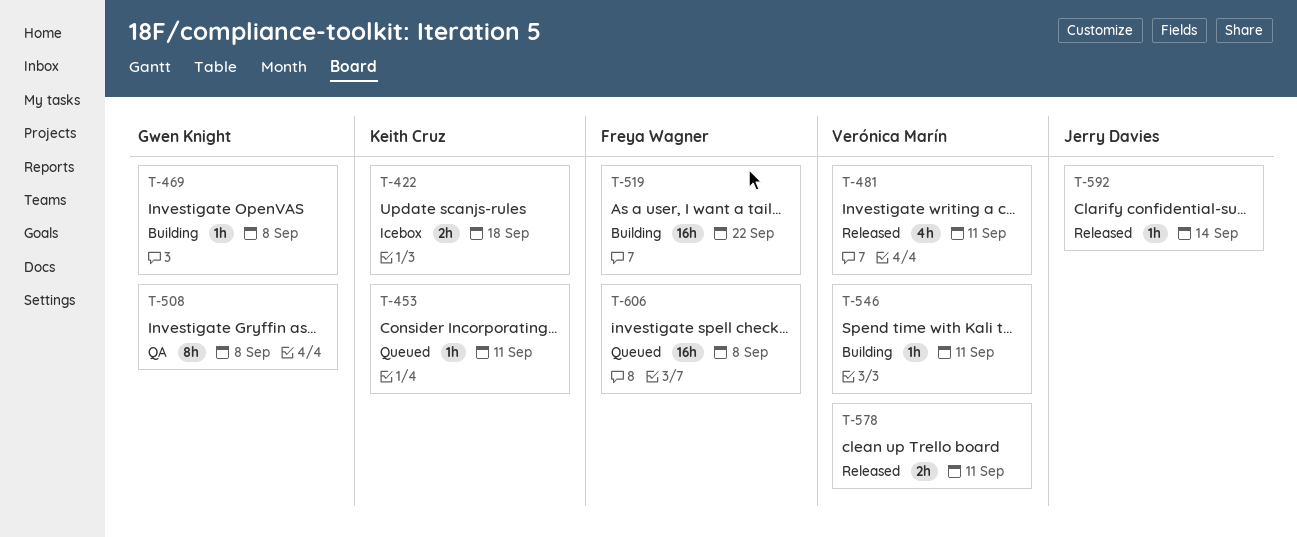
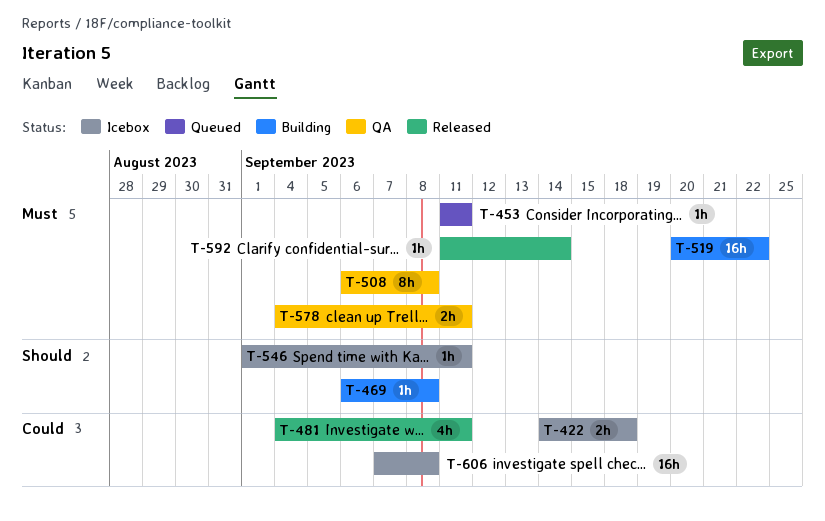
T-546, status: Building -> Icebox
T-578, status: Released -> QA
T-606, status: Queued -> Icebox

